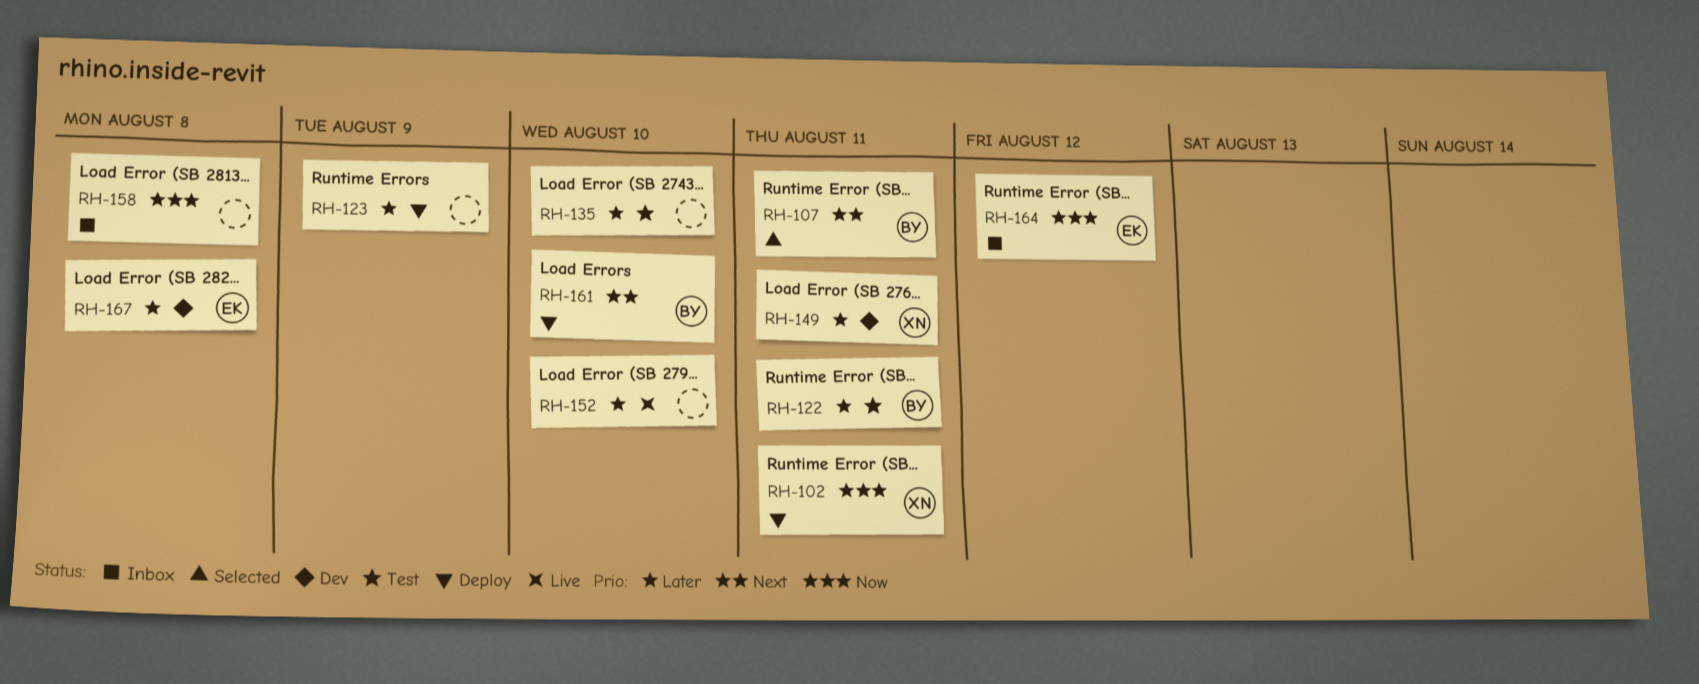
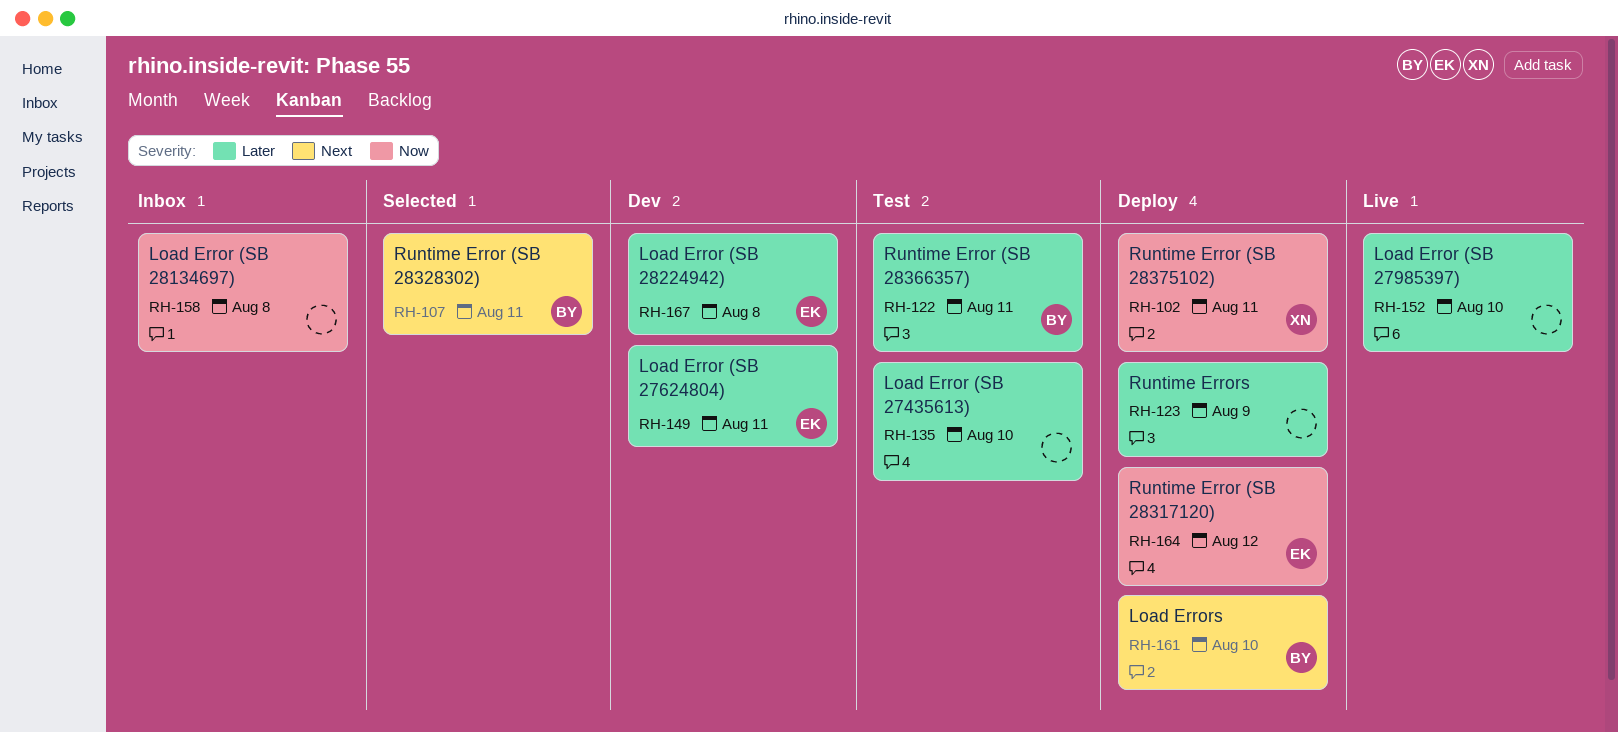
RH-149, owner: XN -> EK
RH-164, status: Inbox -> Deploy

